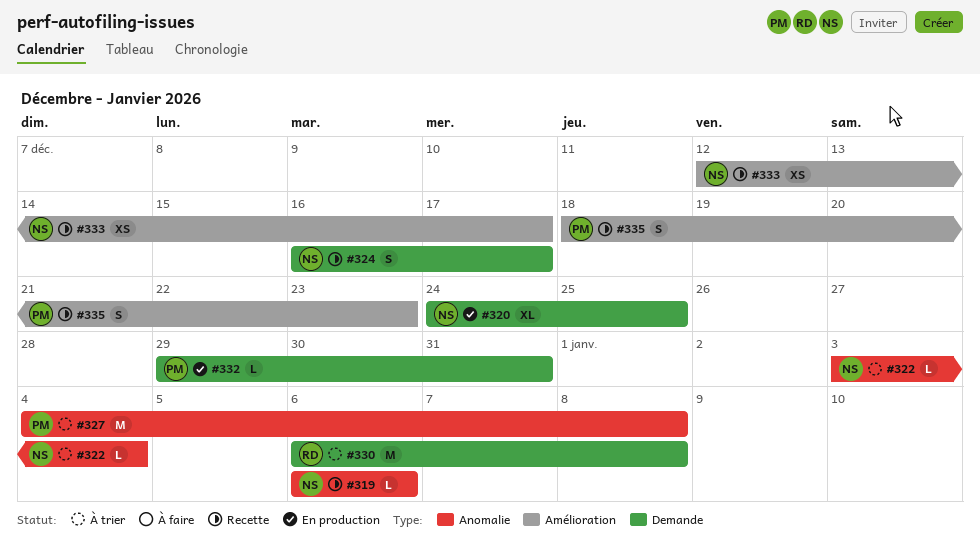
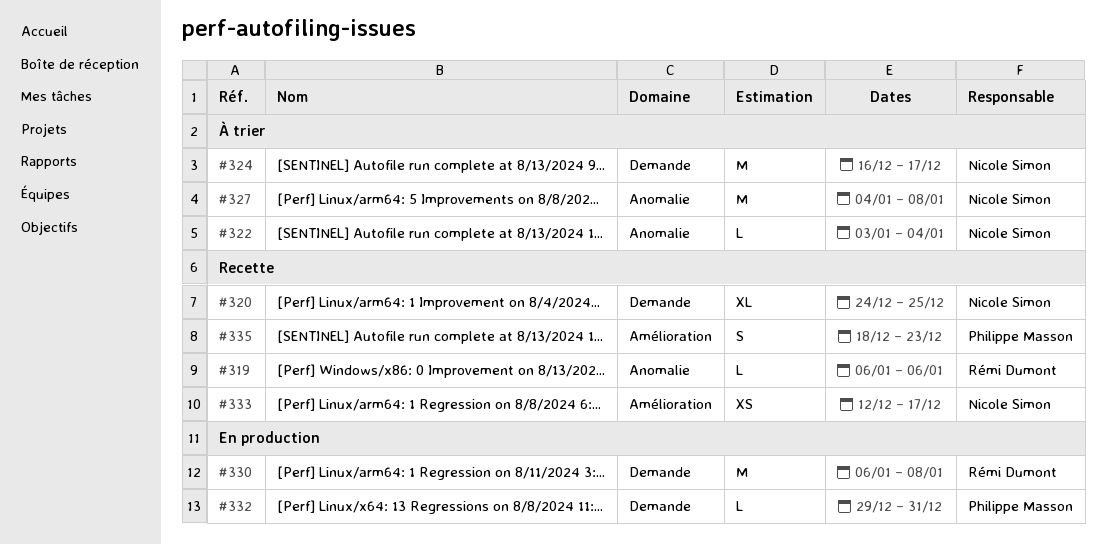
#319, owner: Nicole Simon -> Rémi Dumont
#320, status: En production -> Recette
#324, status: Recette -> À trier
#324, estimate: S -> M
#327, owner: Philippe Masson -> Nicole Simon
#330, status: À trier -> En production

